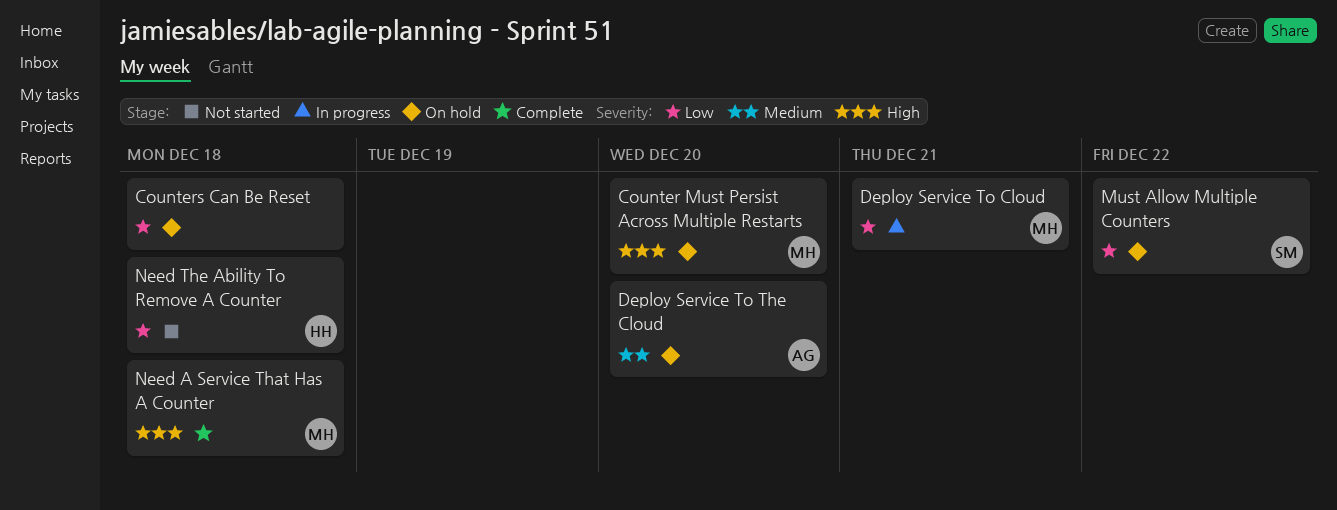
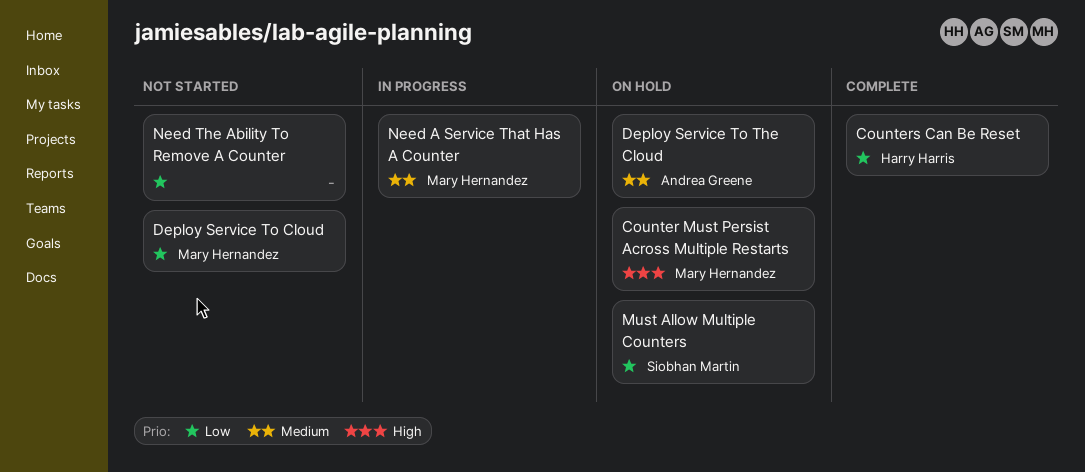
Counters Can Be Reset, status: On hold -> Complete
Counters Can Be Reset, owner: none -> Harry Harris
Deploy Service To Cloud, status: In progress -> Not started
Need A Service That Has A Counter, status: Complete -> In progress
Need A Service That Has A Counter, priority: High -> Medium
Need The Ability To Remove A Counter, owner: Harry Harris -> none

